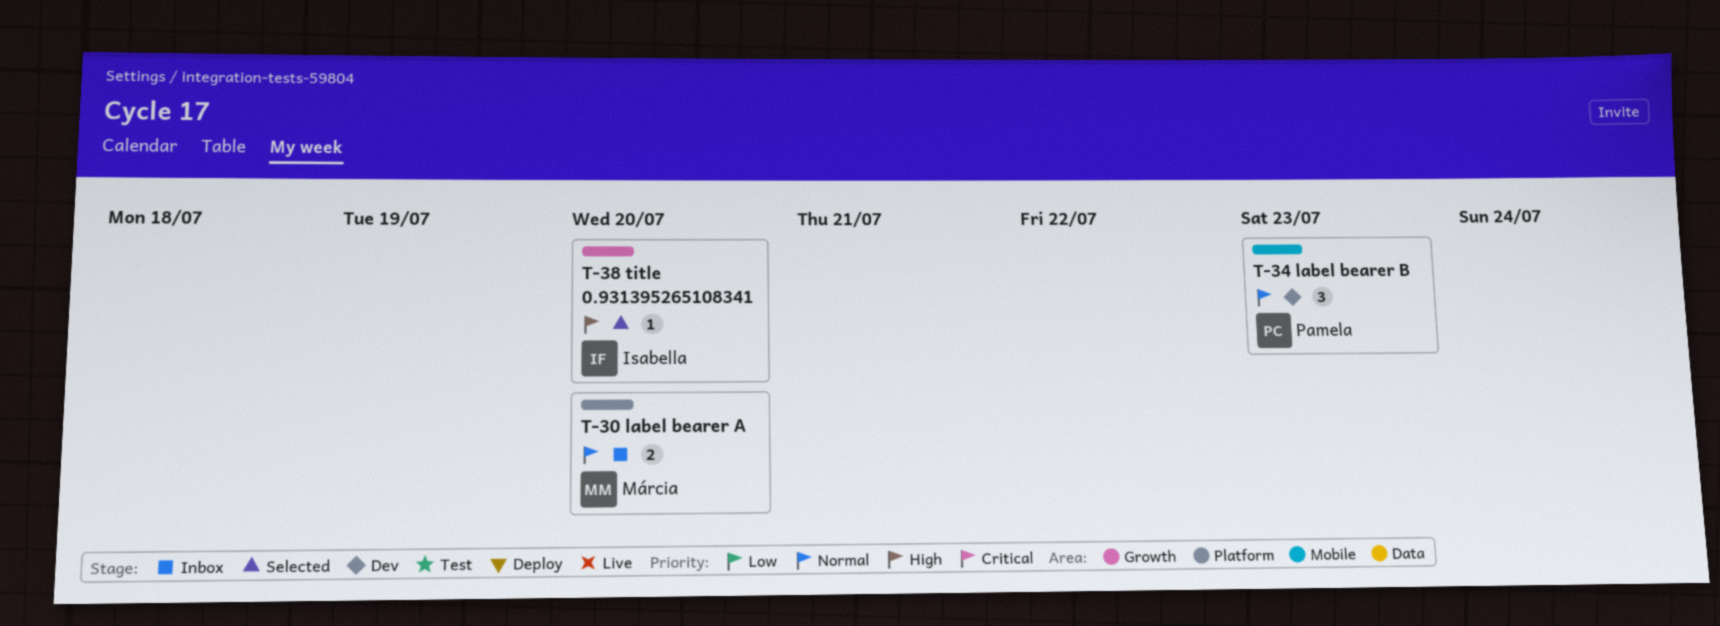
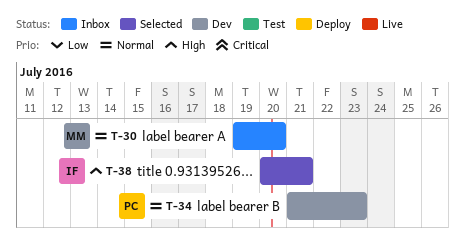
T-38, due: Jul 20 -> Jul 21

